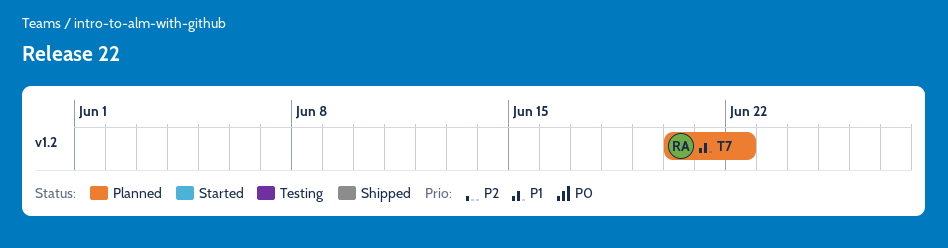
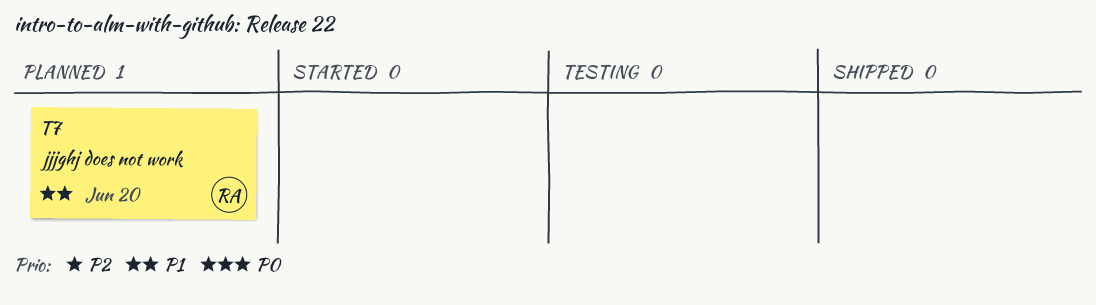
T7, due: Jun 22 -> Jun 20

